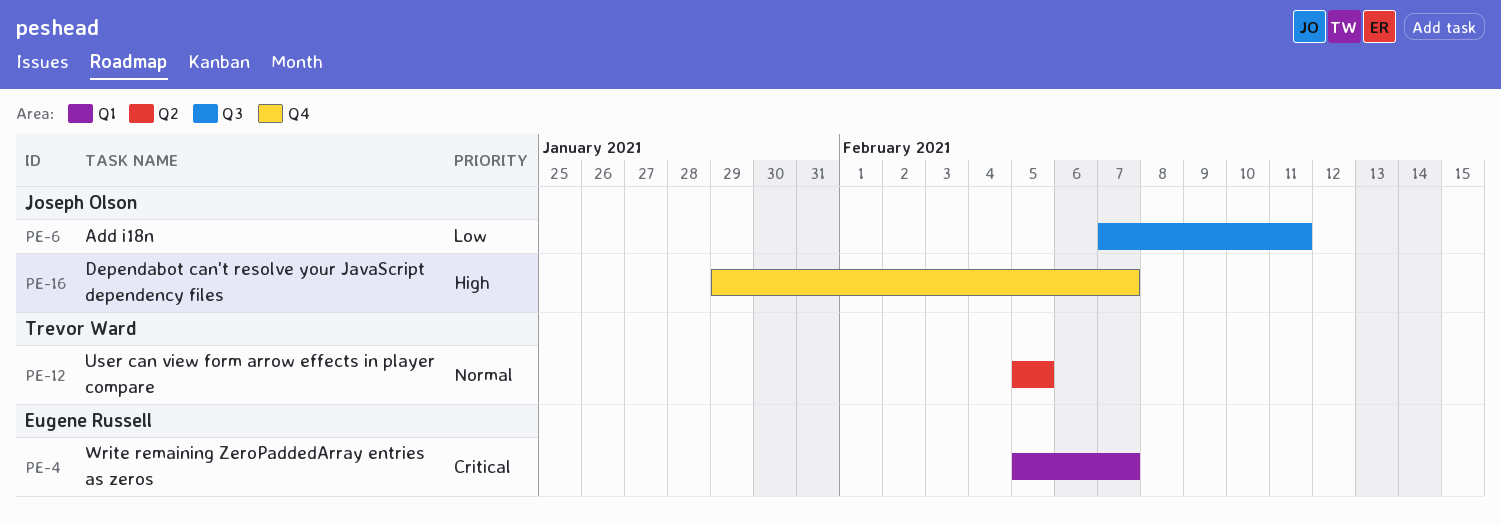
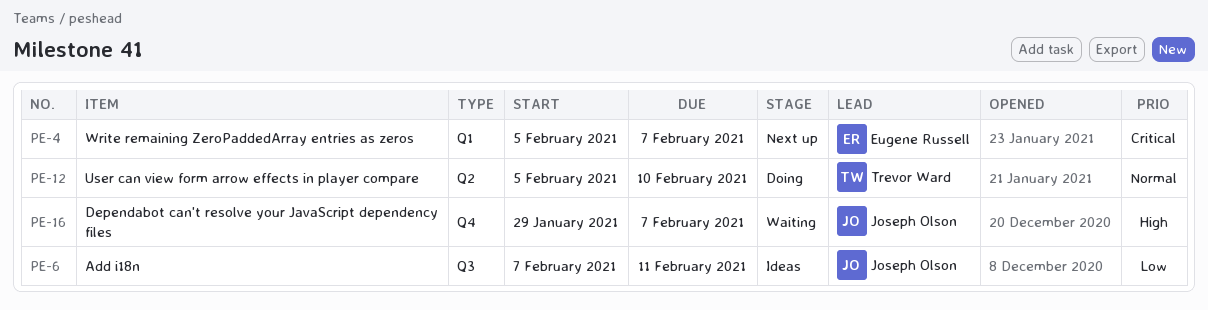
PE-12, due: Feb 5 -> Feb 10

